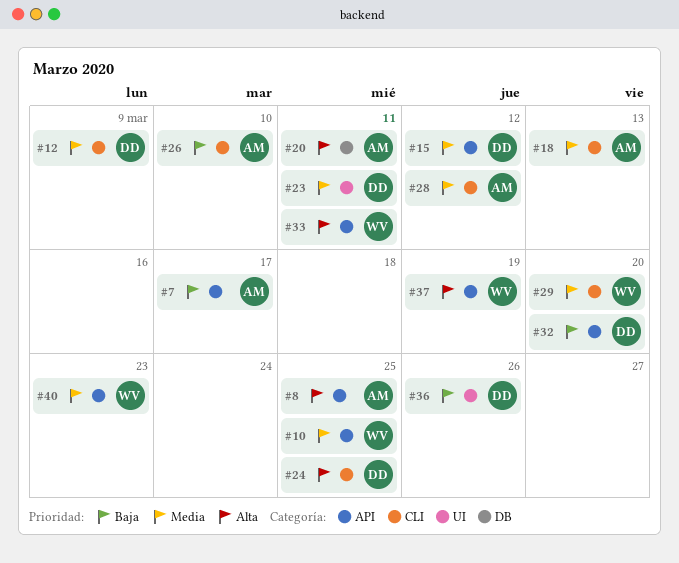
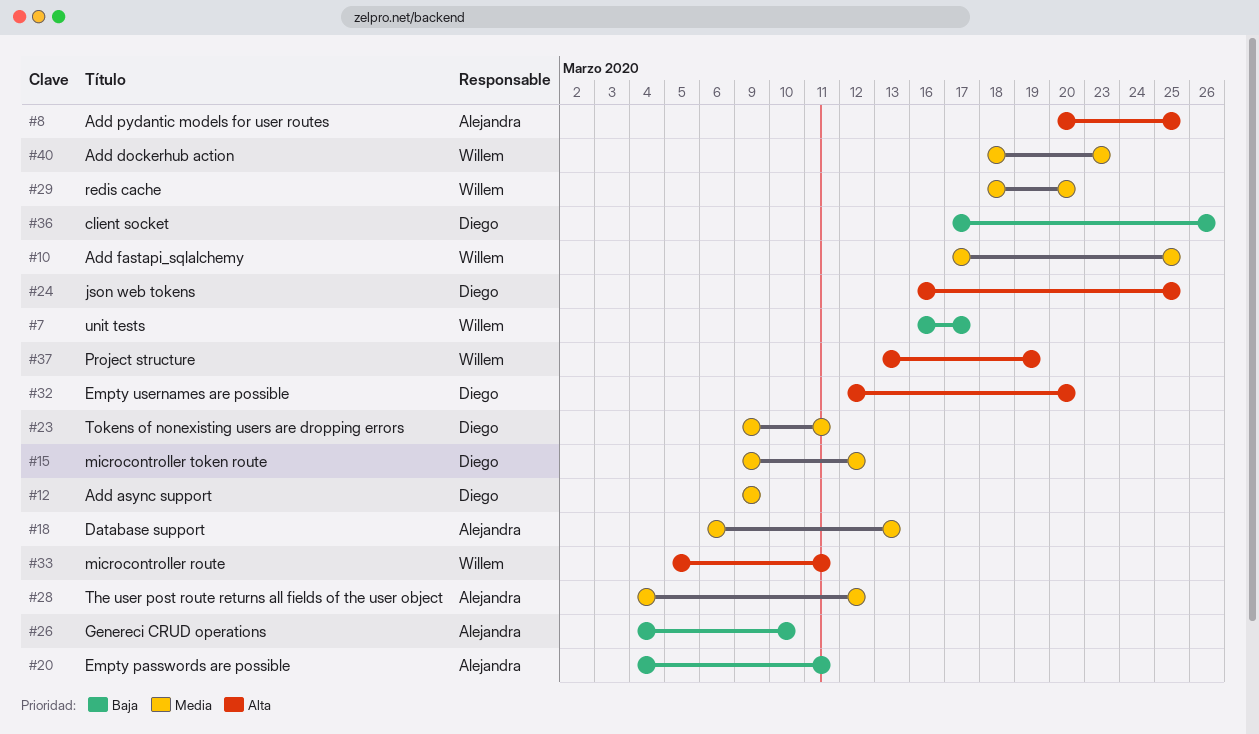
#7, owner: Alejandra -> Willem
#20, priority: Alta -> Baja
#32, priority: Baja -> Alta

